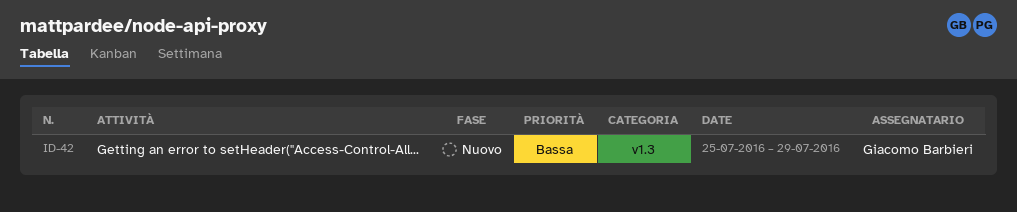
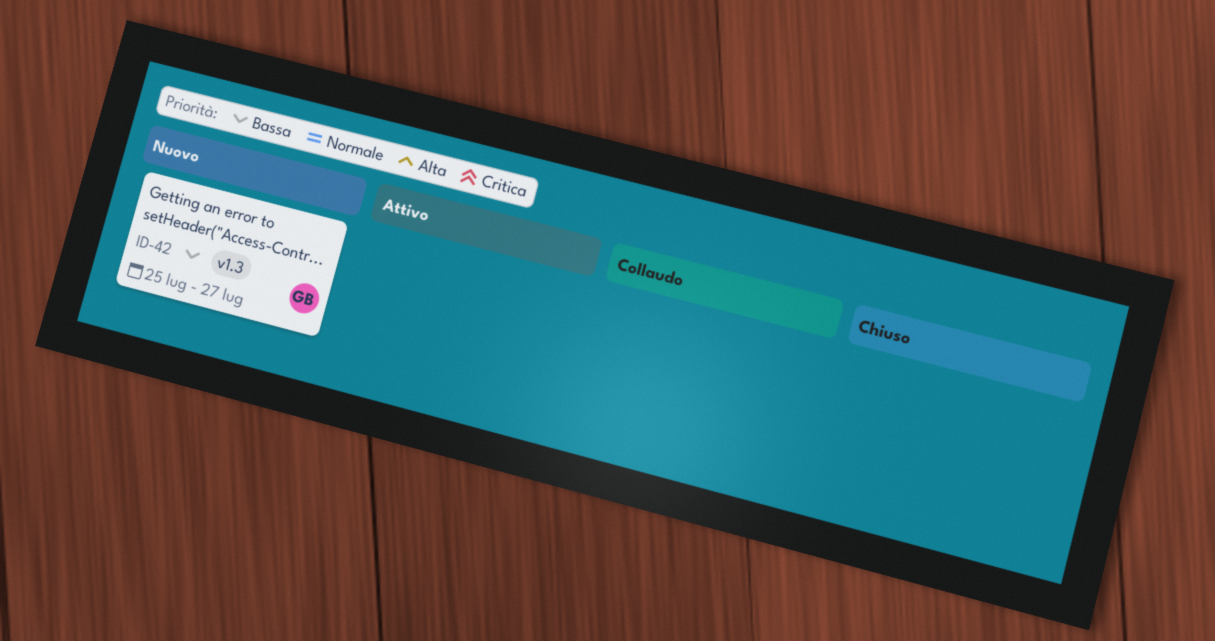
ID-42, due: Jul 29 -> Jul 27

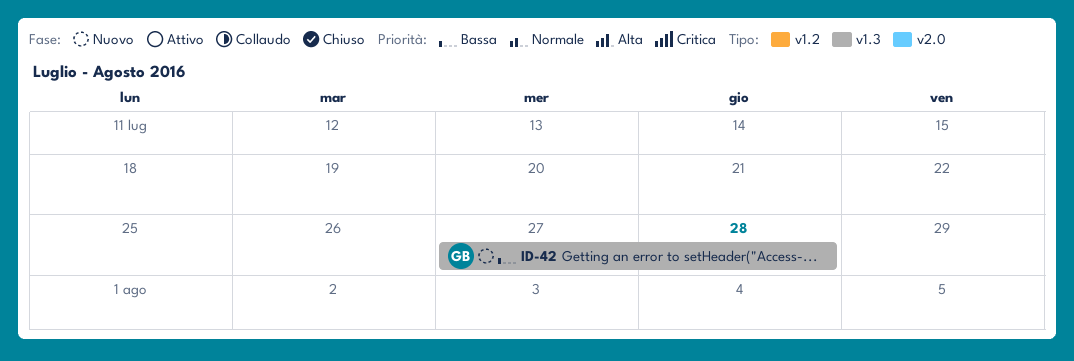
ID-42, start: Jul 25 -> Jul 27
ID-42, due: Jul 27 -> Jul 28

